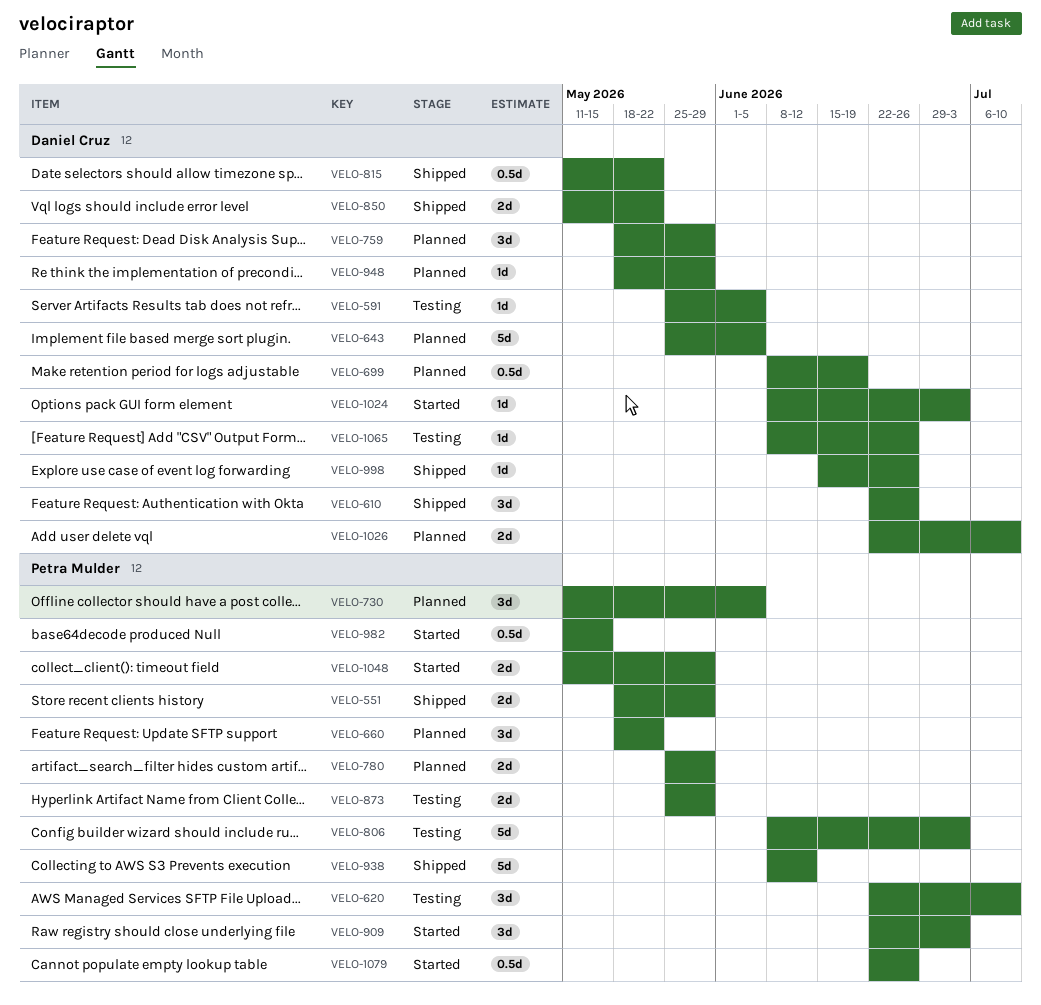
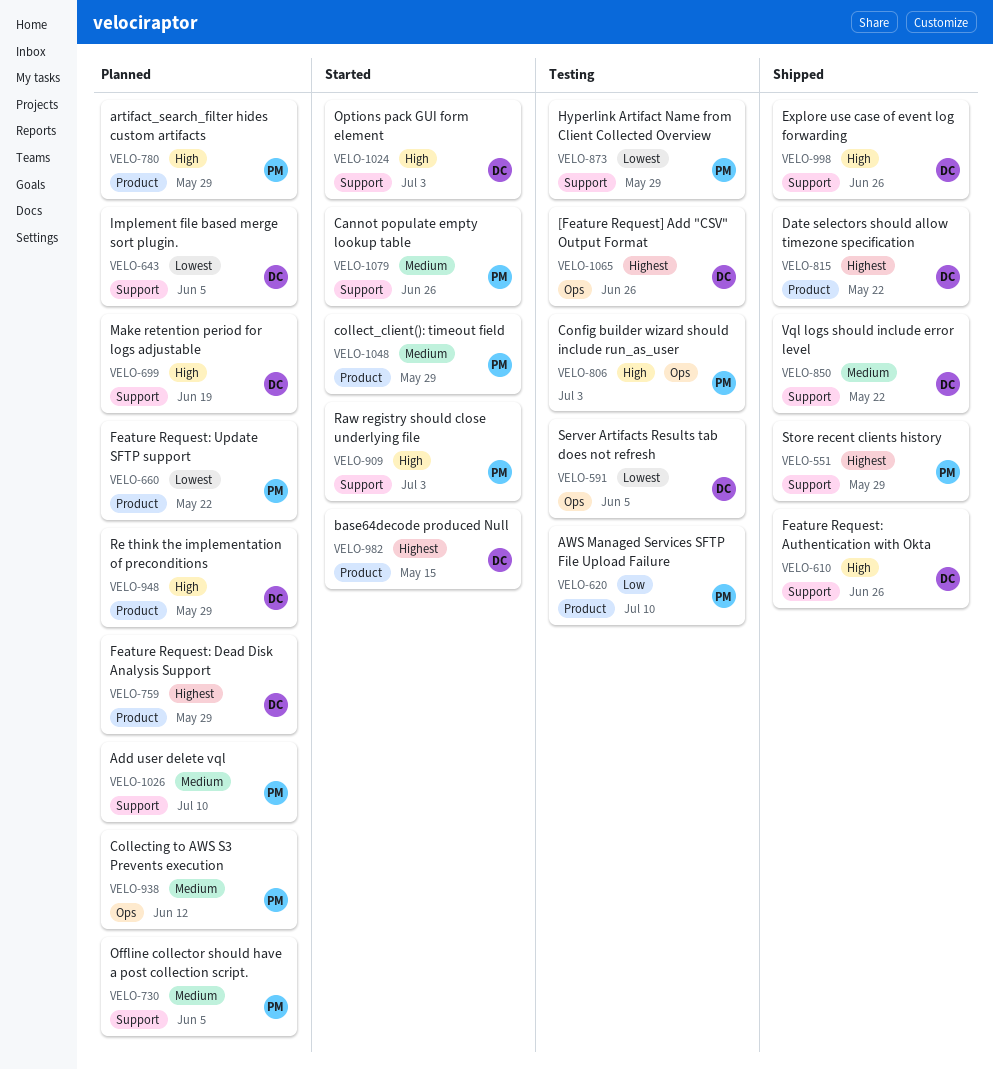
VELO-938, status: Shipped -> Planned
VELO-982, owner: Petra Mulder -> Daniel Cruz
VELO-1026, owner: Daniel Cruz -> Petra Mulder

